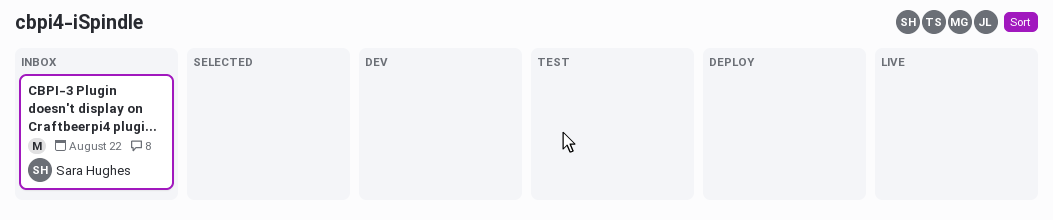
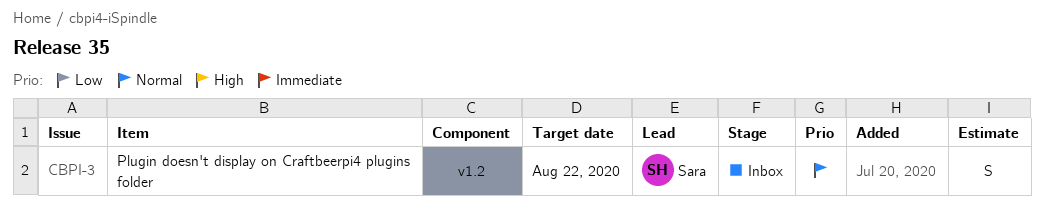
CBPI-3, estimate: M -> S

